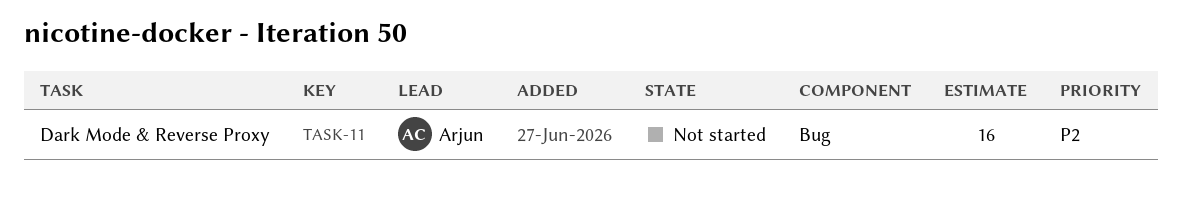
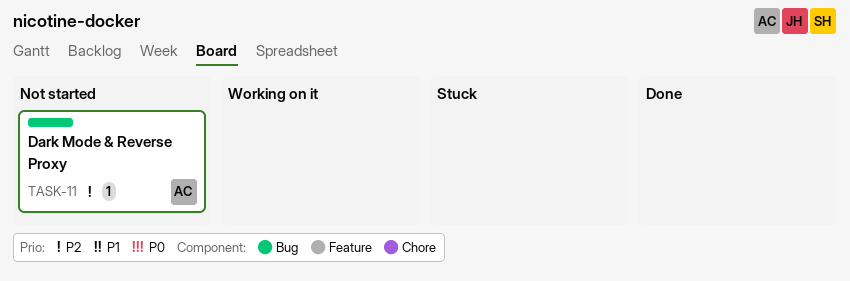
TASK-11, estimate: 16 -> 1

